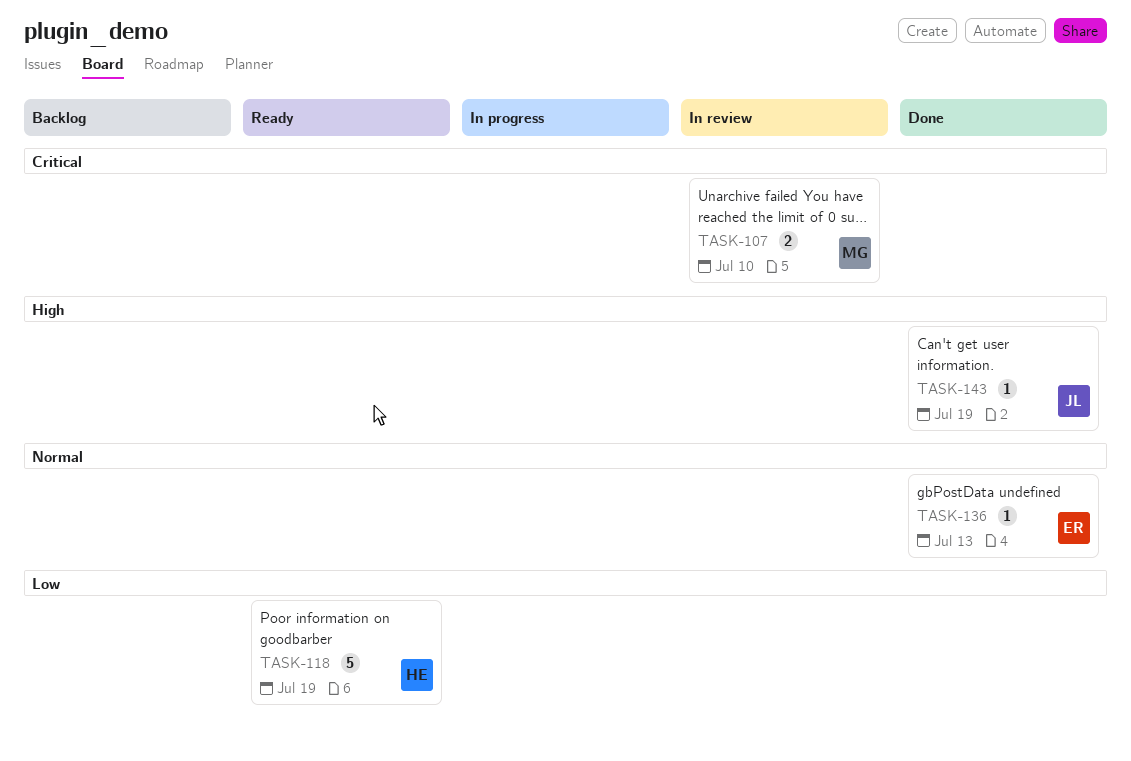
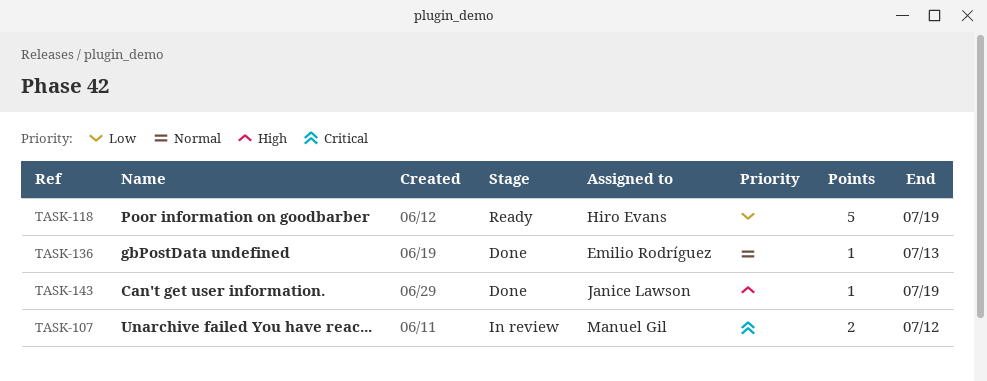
TASK-107, due: Jul 10 -> Jul 12

